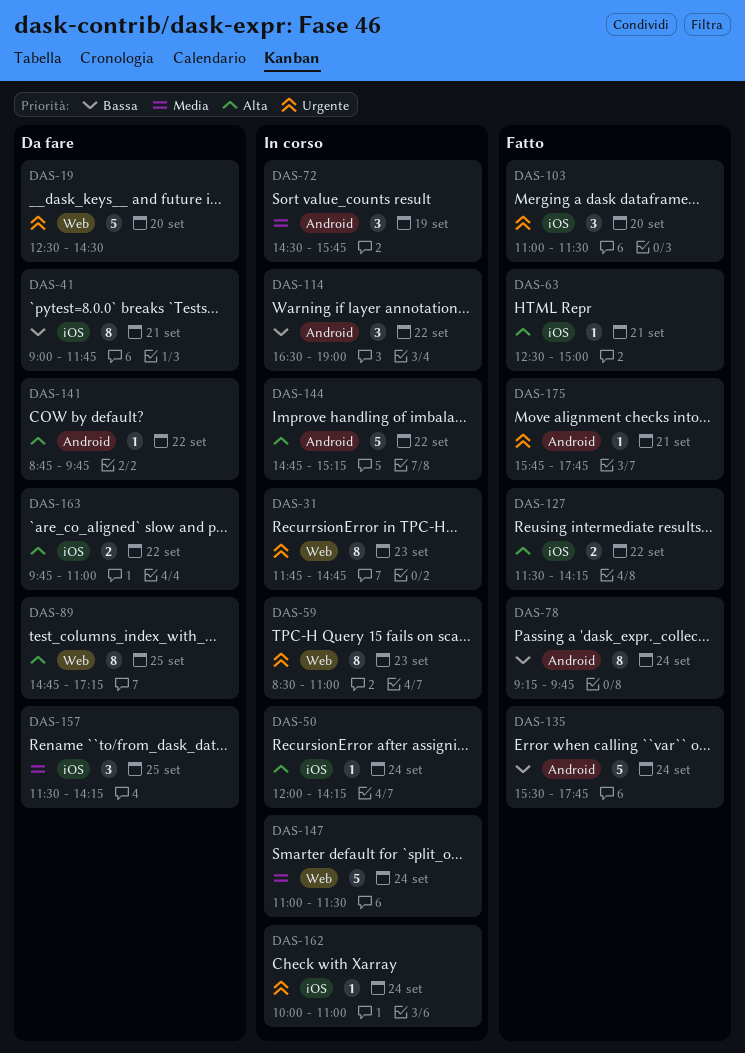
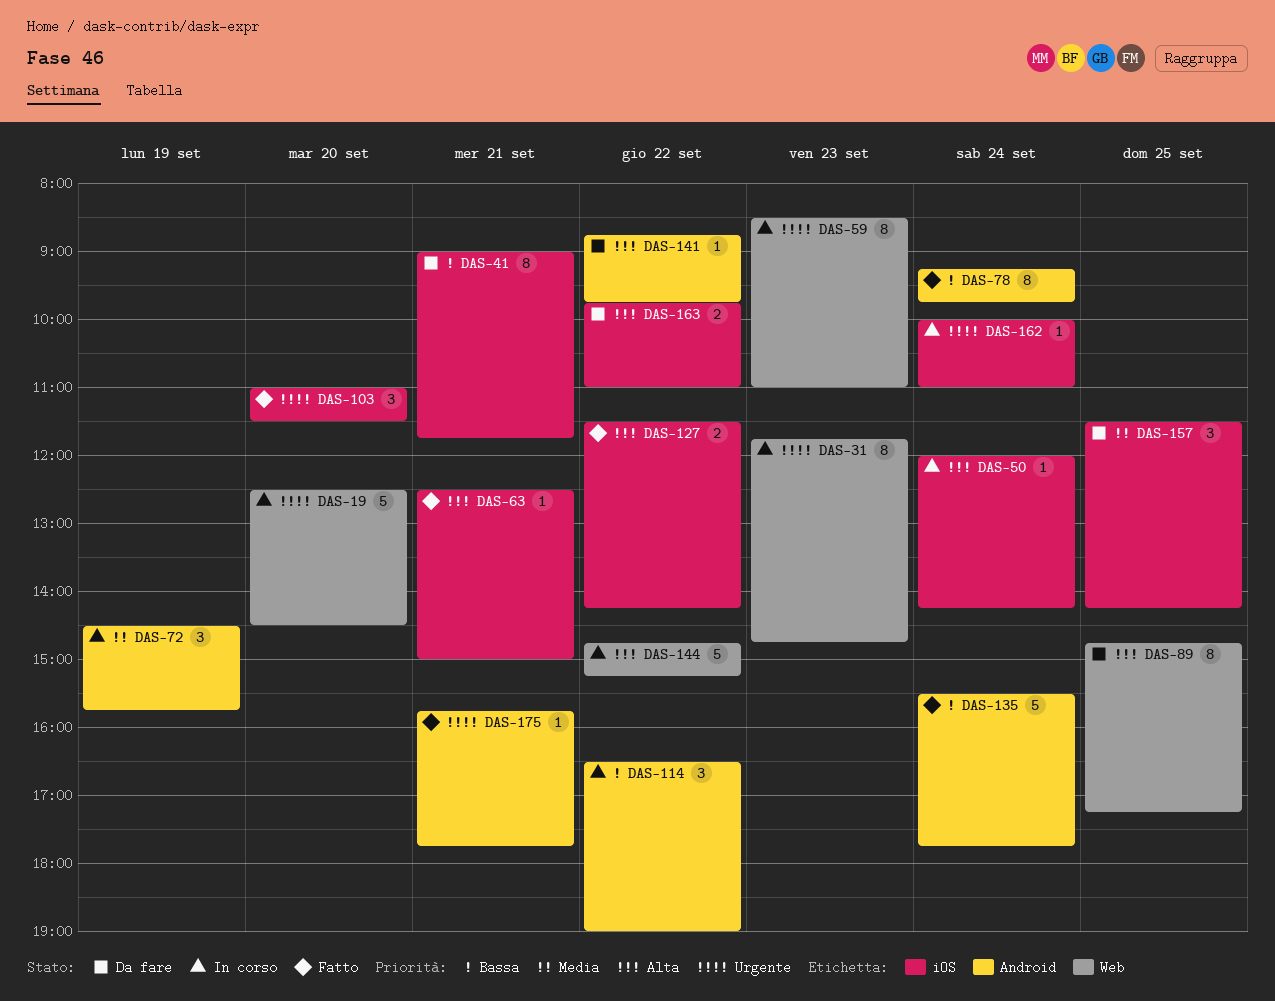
DAS-19, status: Da fare -> In corso
DAS-144, label: Android -> Web
DAS-147: present -> none

